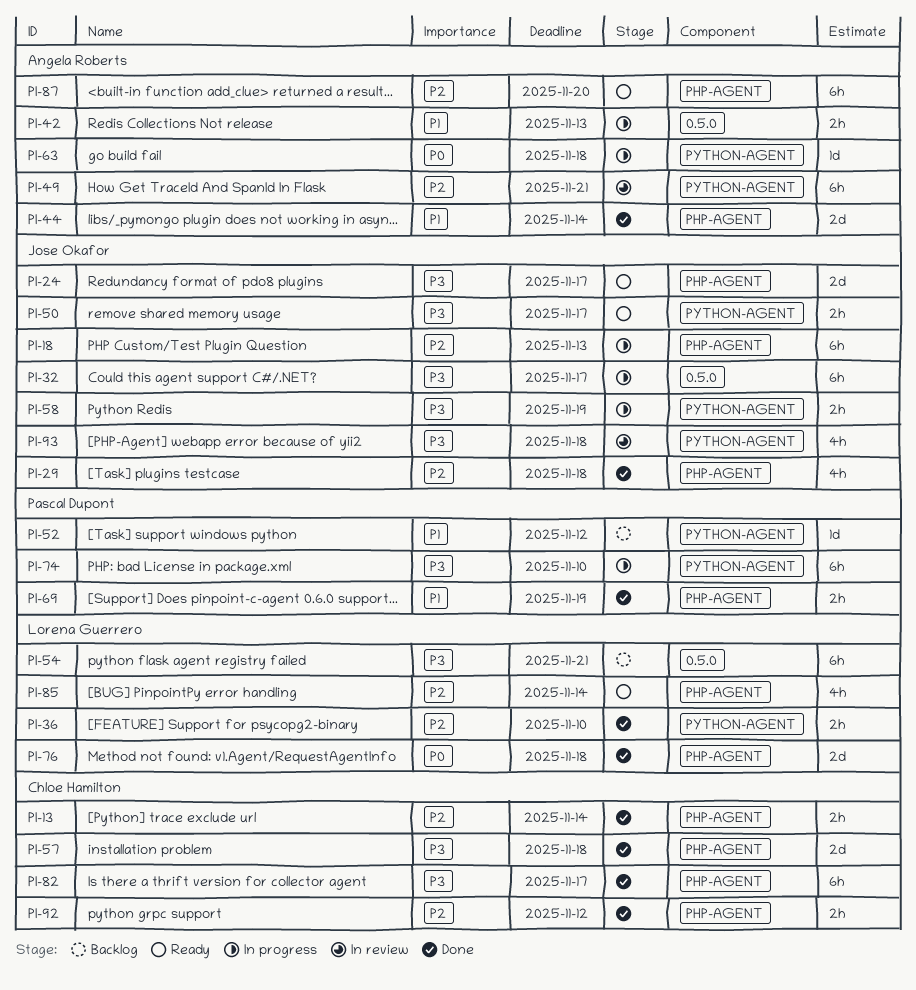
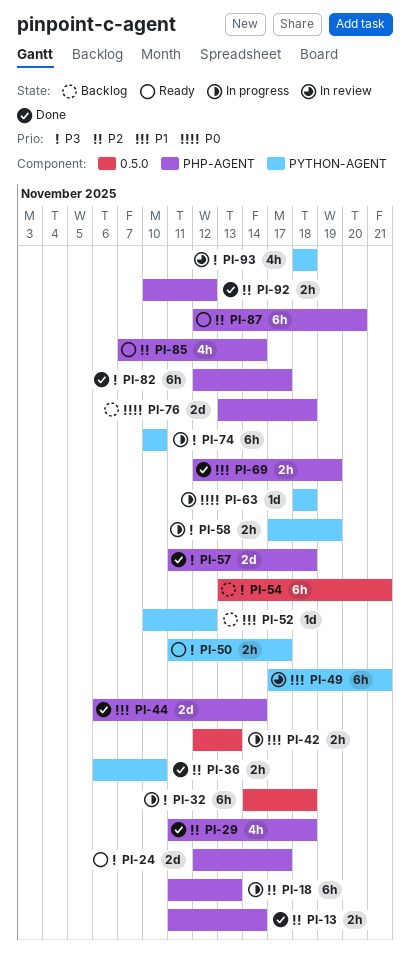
PI-32, due: Nov 17 -> Nov 18
PI-49, priority: P2 -> P1
PI-76, status: Done -> Backlog

